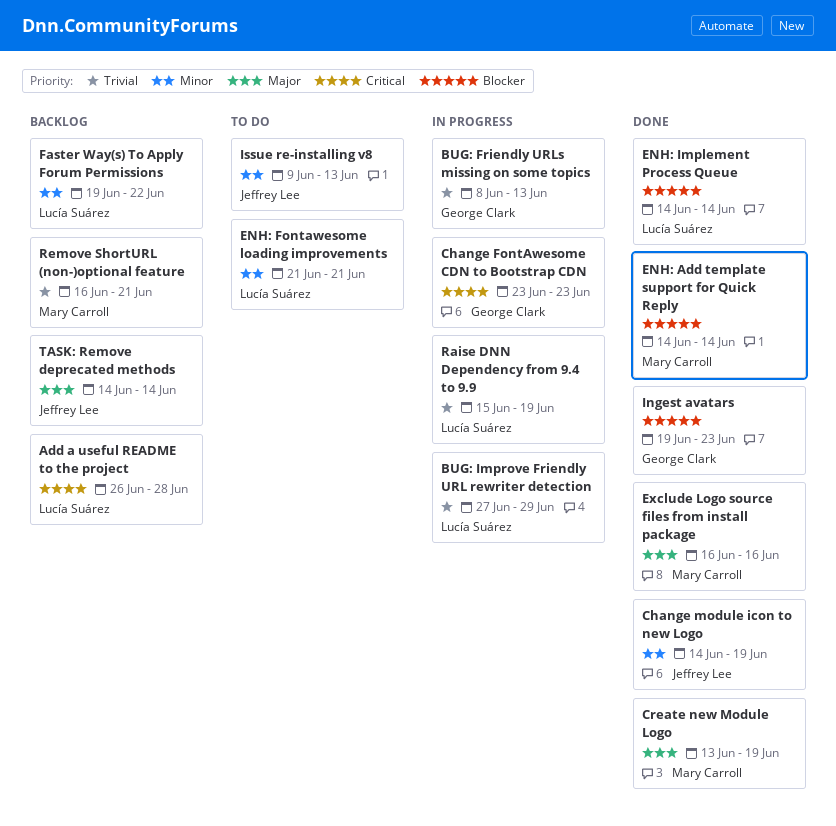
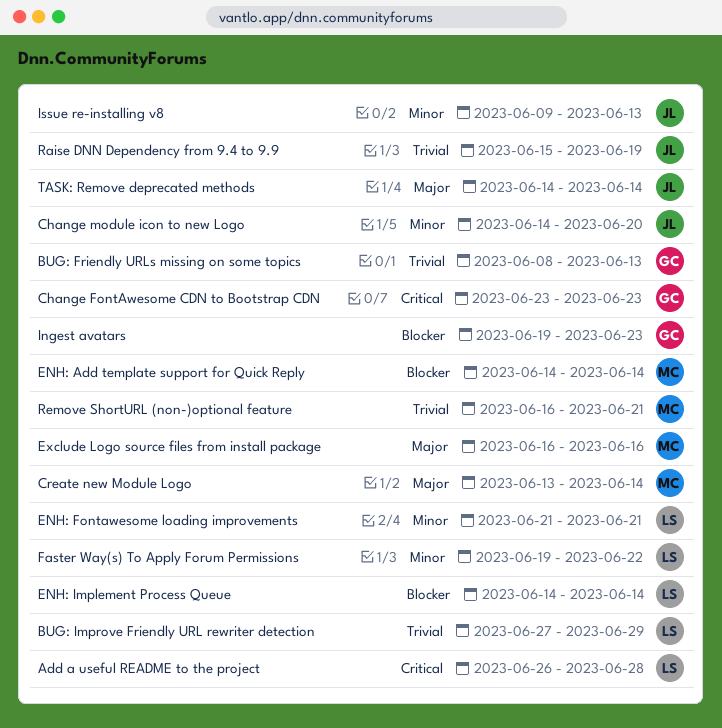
Change module icon to new Logo, due: Jun 19 -> Jun 20
Create new Module Logo, due: Jun 19 -> Jun 14
Raise DNN Dependency from 9.4 to 9.9, owner: Lucía Suárez -> Jeffrey Lee

